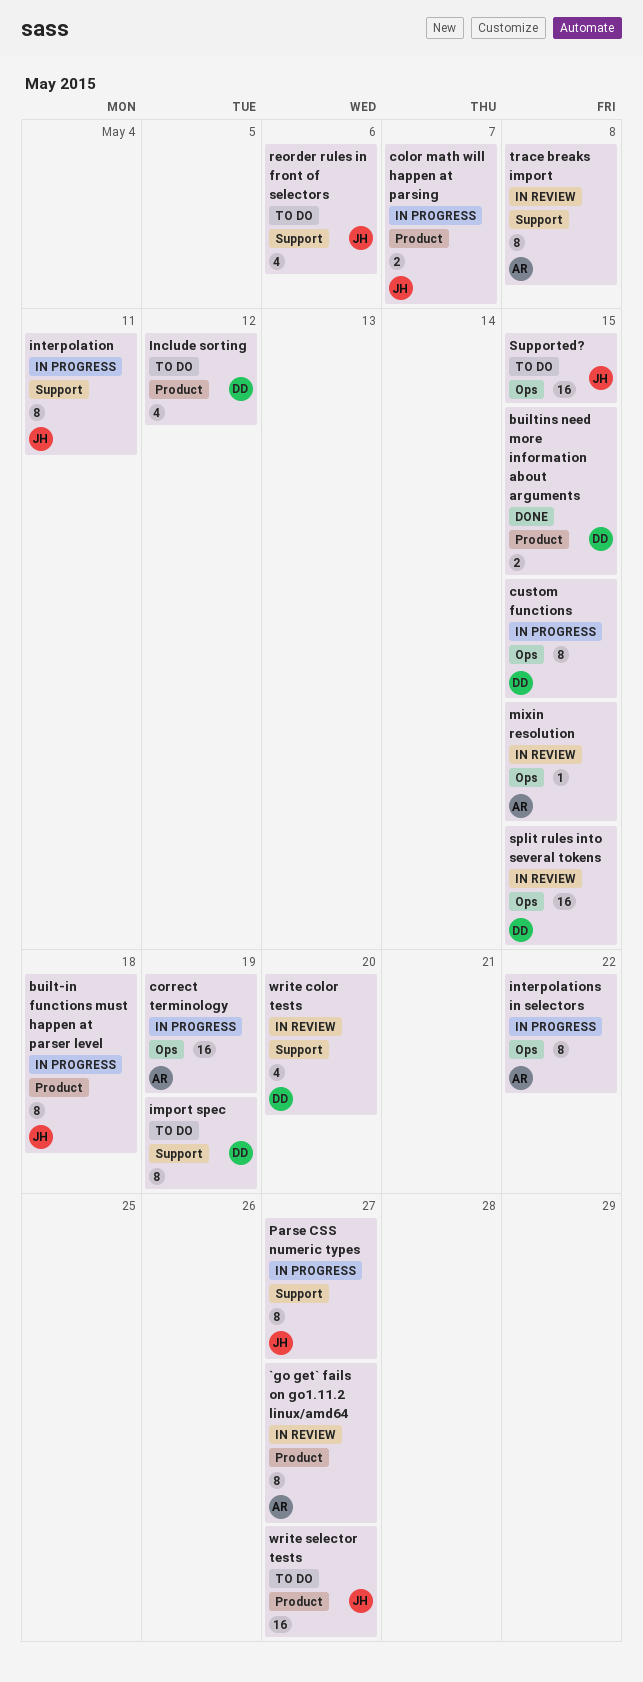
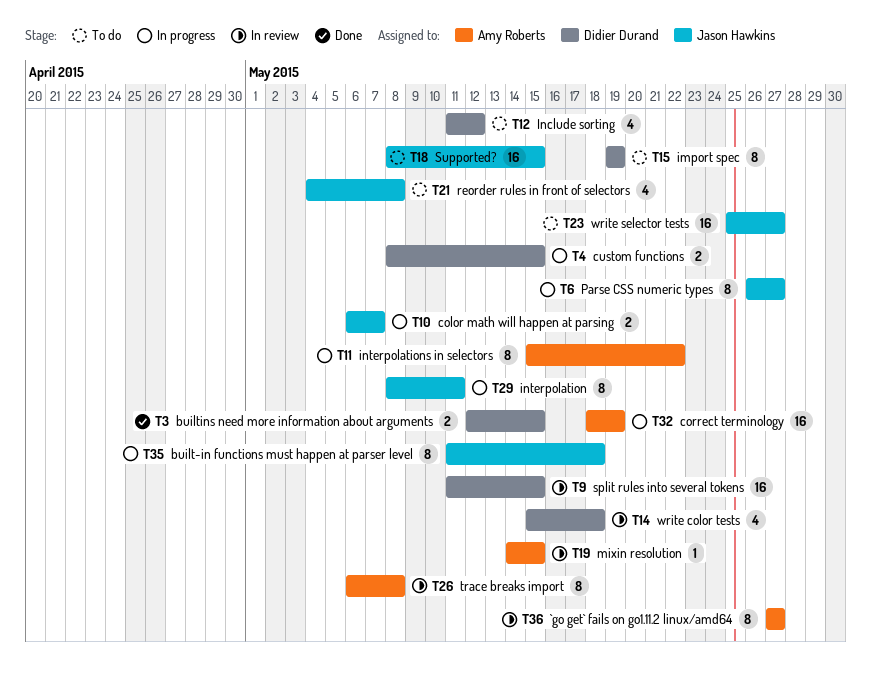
custom functions, estimate: 8 -> 2
reorder rules in front of selectors, due: May 6 -> May 8
write color tests, due: May 20 -> May 18

